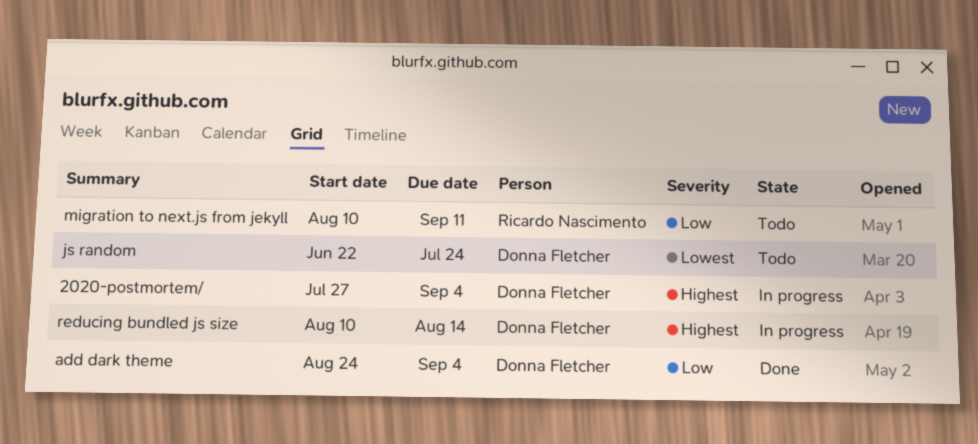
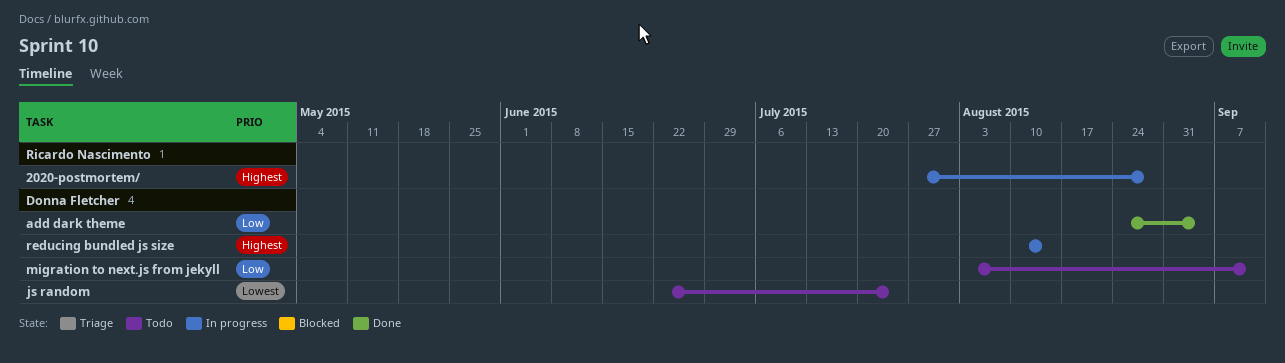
2020-postmortem/, owner: Donna Fletcher -> Ricardo Nascimento
2020-postmortem/, due: Sep 4 -> Aug 28
migration to next.js from jekyll, owner: Ricardo Nascimento -> Donna Fletcher
migration to next.js from jekyll, start: Aug 10 -> Aug 3

